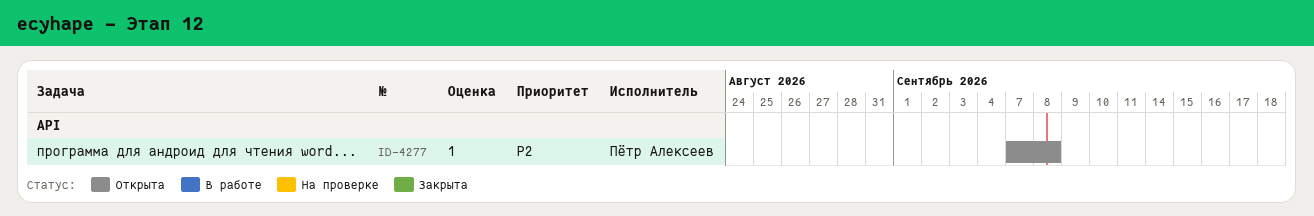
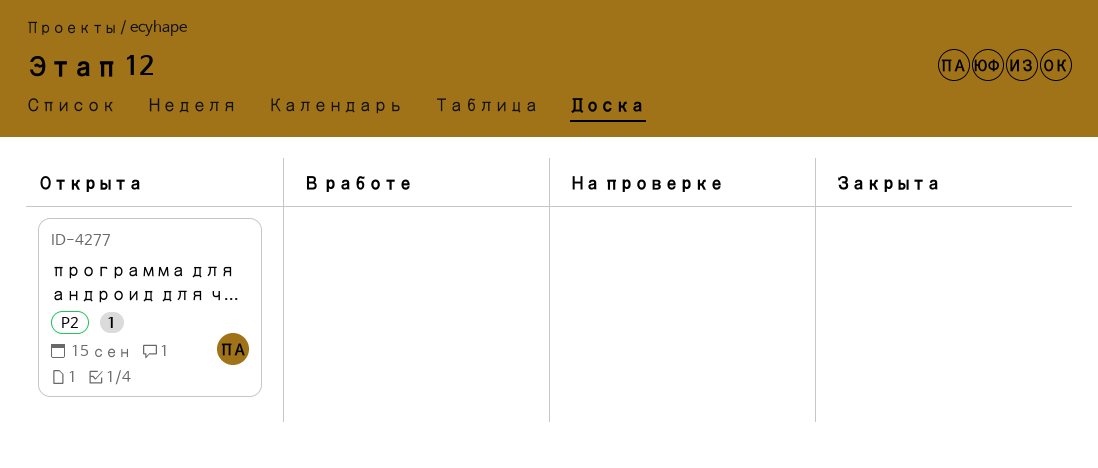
ID-4277, due: Sep 8 -> Sep 15

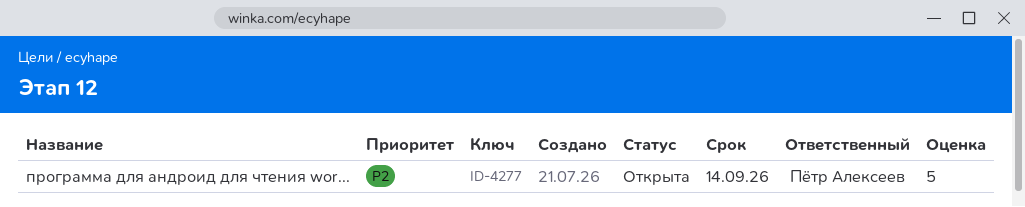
ID-4277, estimate: 1 -> 5
ID-4277, due: Sep 15 -> Sep 14

